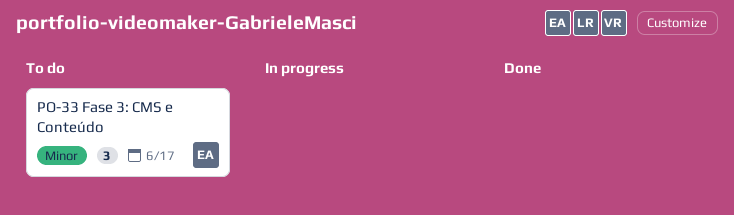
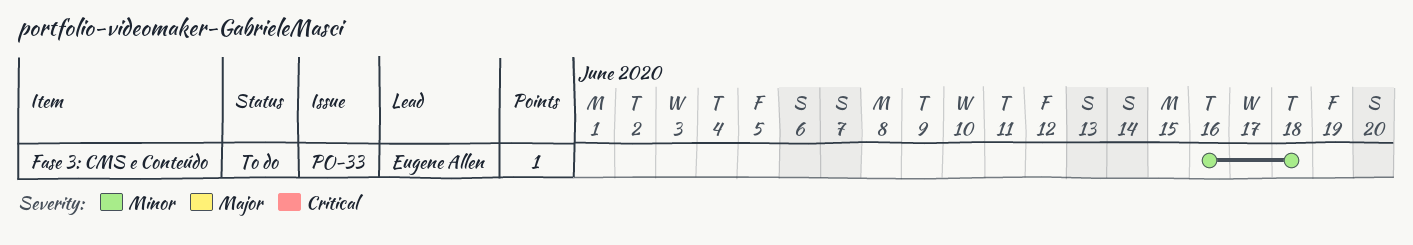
PO-33, estimate: 3 -> 1
PO-33, due: Jun 17 -> Jun 18

